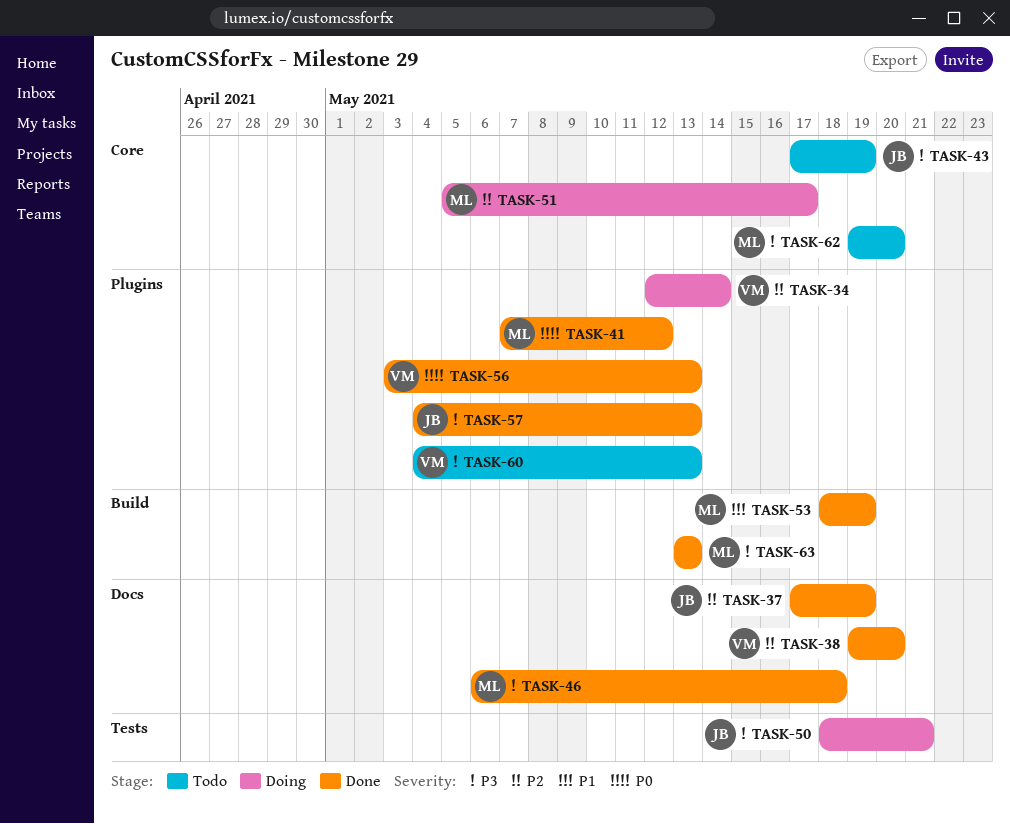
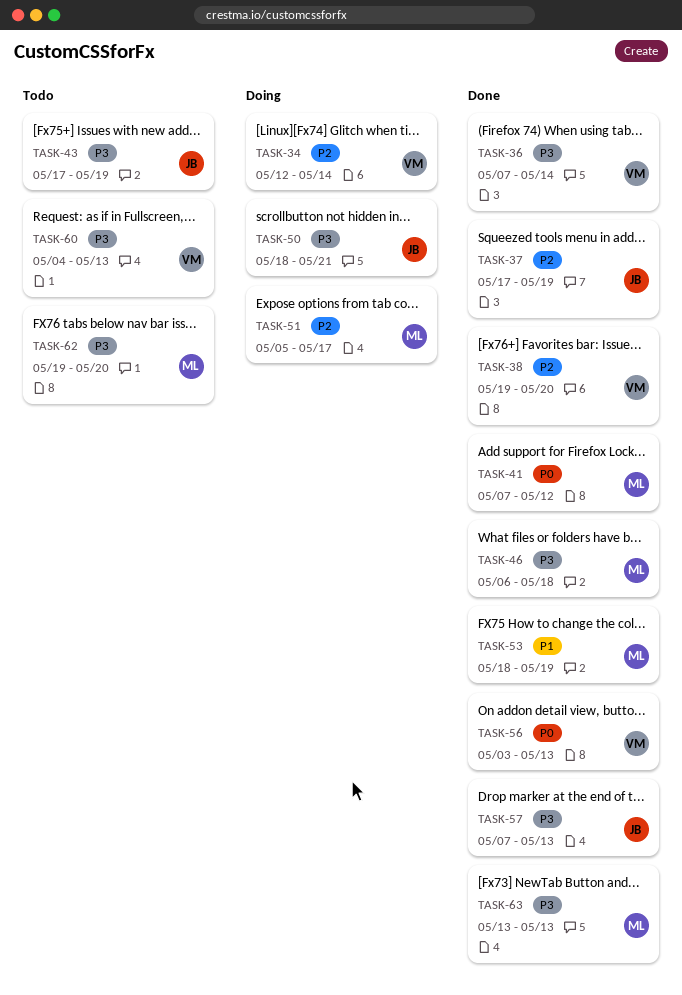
TASK-36: none -> present
TASK-57, start: May 4 -> May 7

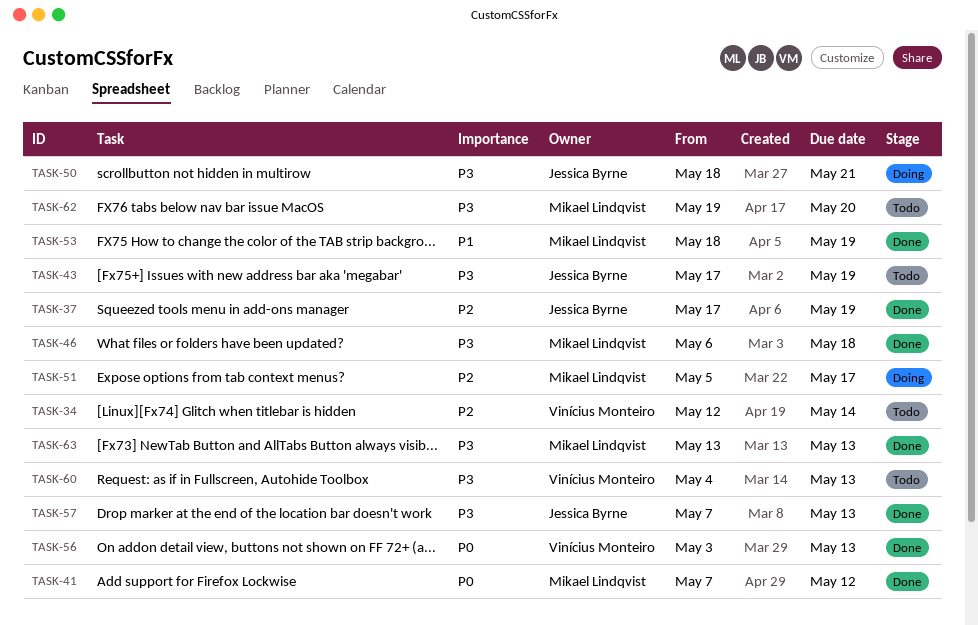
TASK-34, status: Doing -> Todo
TASK-36: present -> none
TASK-38: present -> none

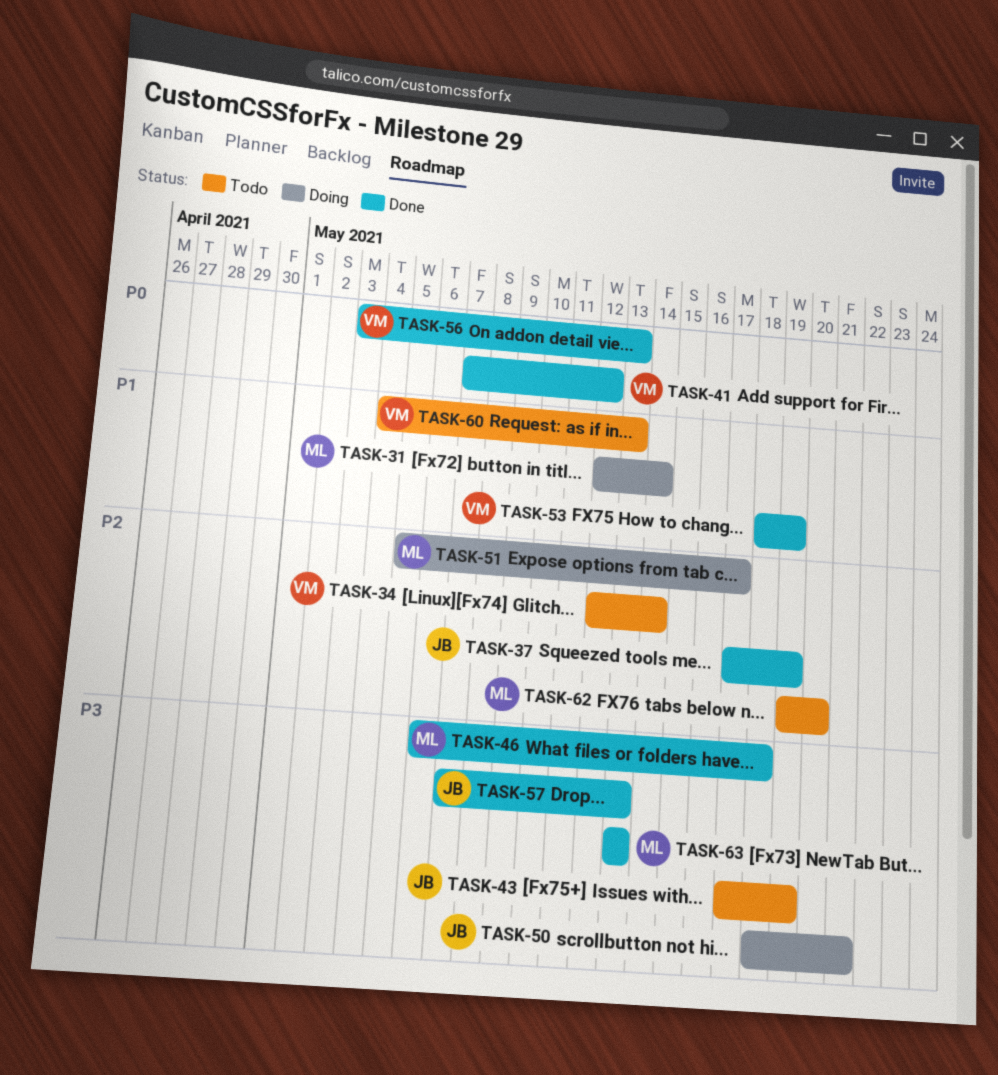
TASK-31: none -> present
TASK-41, owner: Mikael Lindqvist -> Vinícius Monteiro
TASK-53, owner: Mikael Lindqvist -> Vinícius Monteiro
TASK-60, priority: P3 -> P1
TASK-62, priority: P3 -> P2

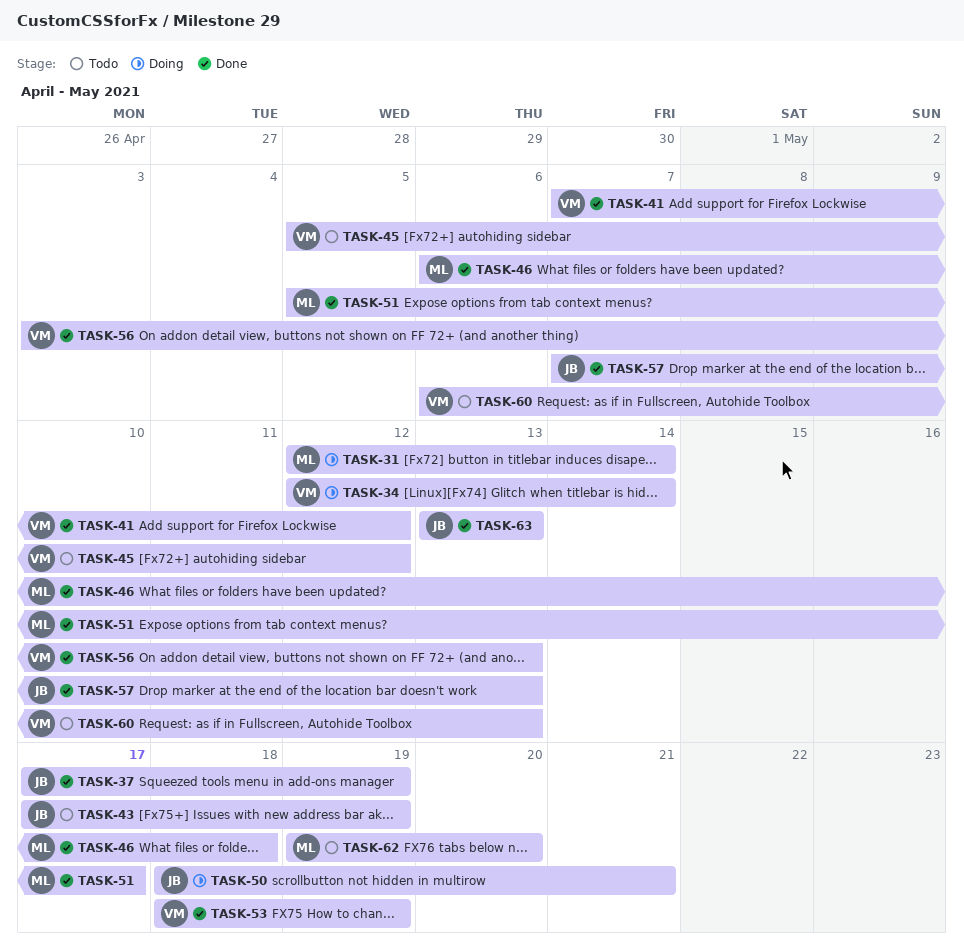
TASK-34, status: Todo -> Doing
TASK-45: none -> present
TASK-51, status: Doing -> Done
TASK-60, start: May 4 -> May 6
TASK-63, owner: ML -> JB

